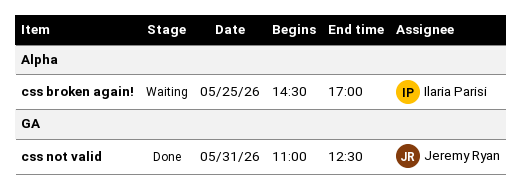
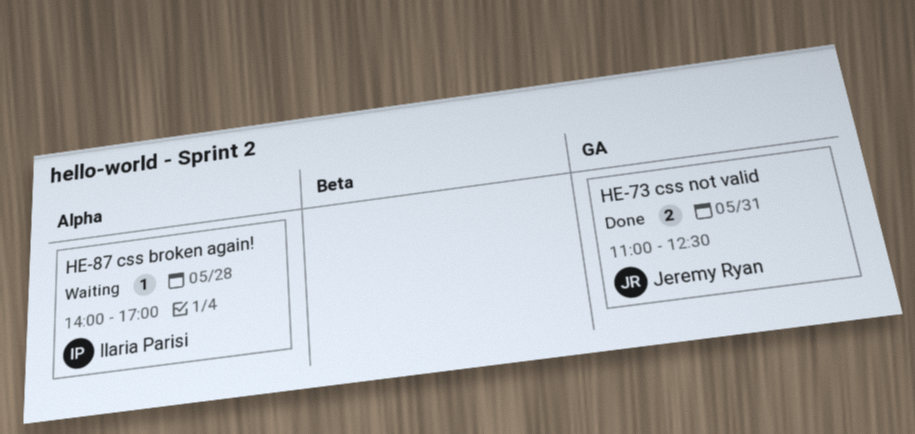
css broken again!, day: May 25 -> May 28
css broken again!, begins: 14:30 -> 14:00

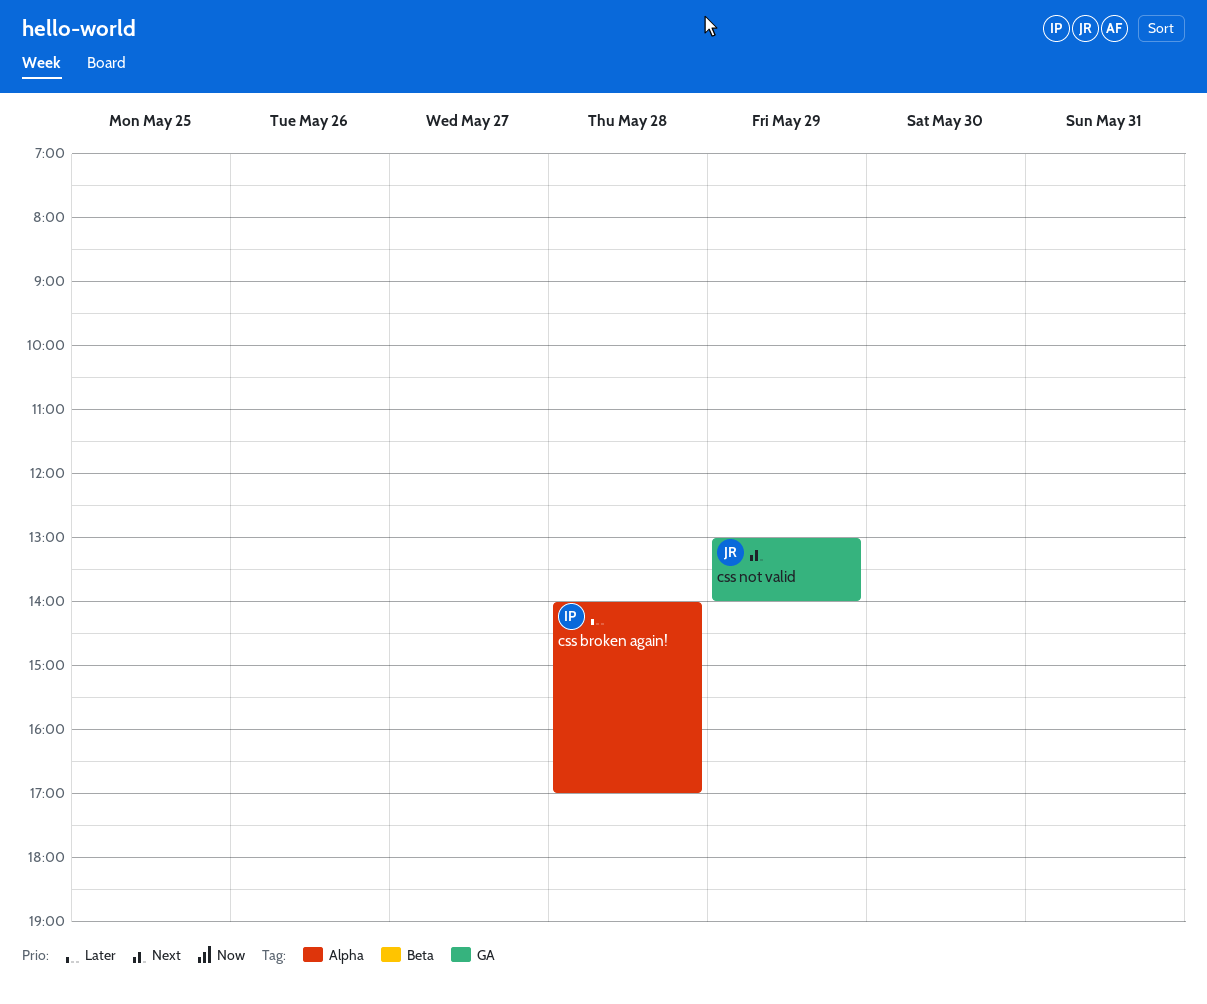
css not valid, day: May 31 -> May 29
css not valid, begins: 11:00 -> 13:00
css not valid, ends: 12:30 -> 14:00

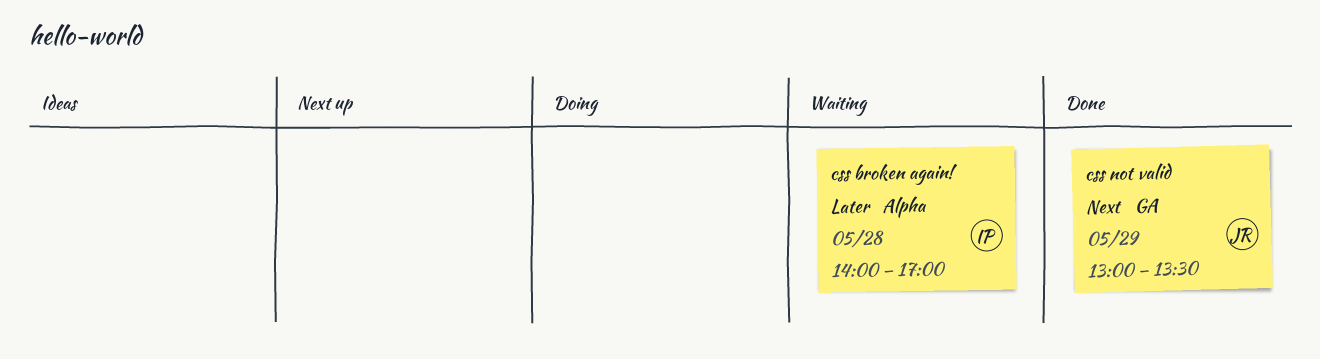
css not valid, ends: 14:00 -> 13:30

